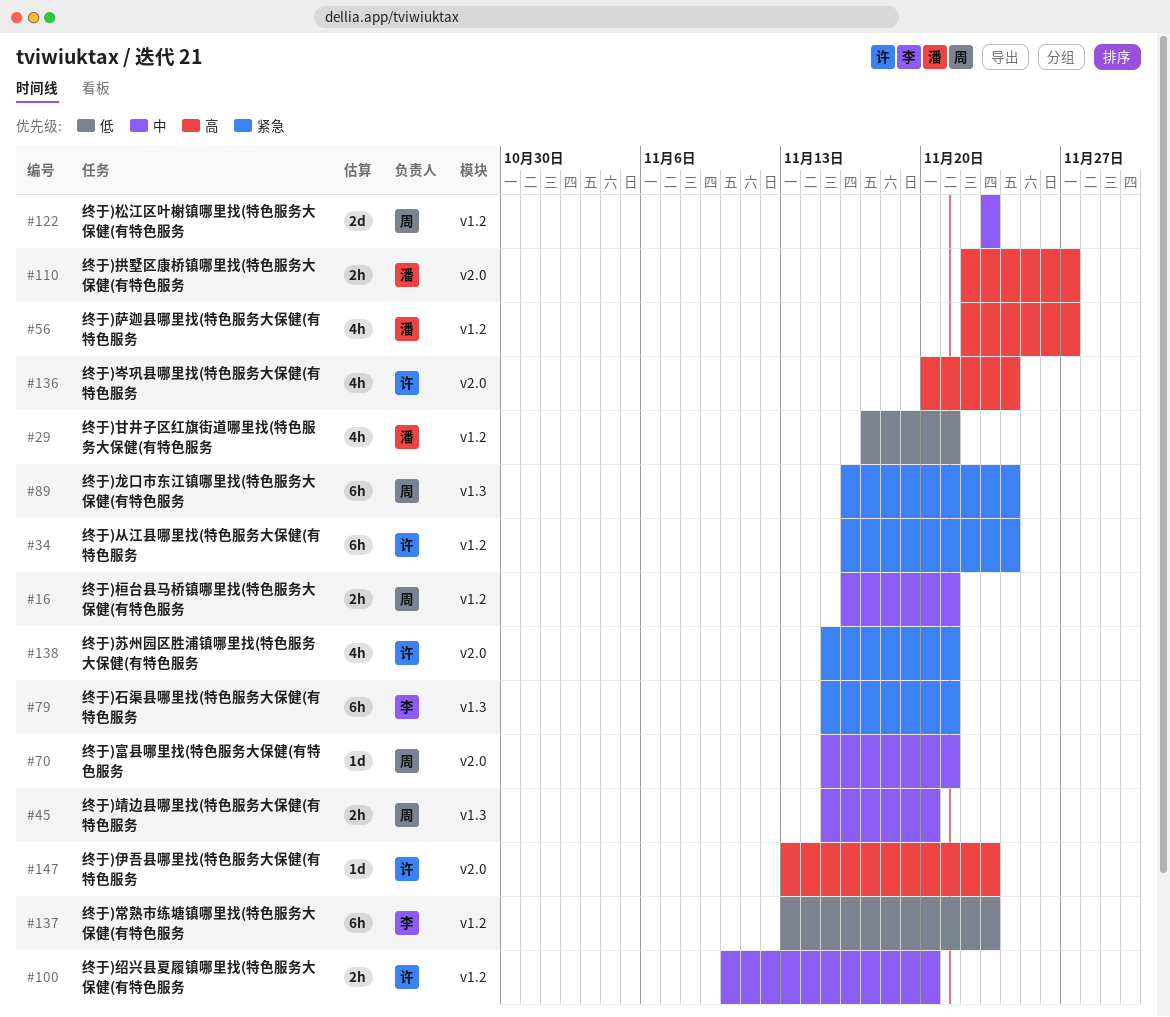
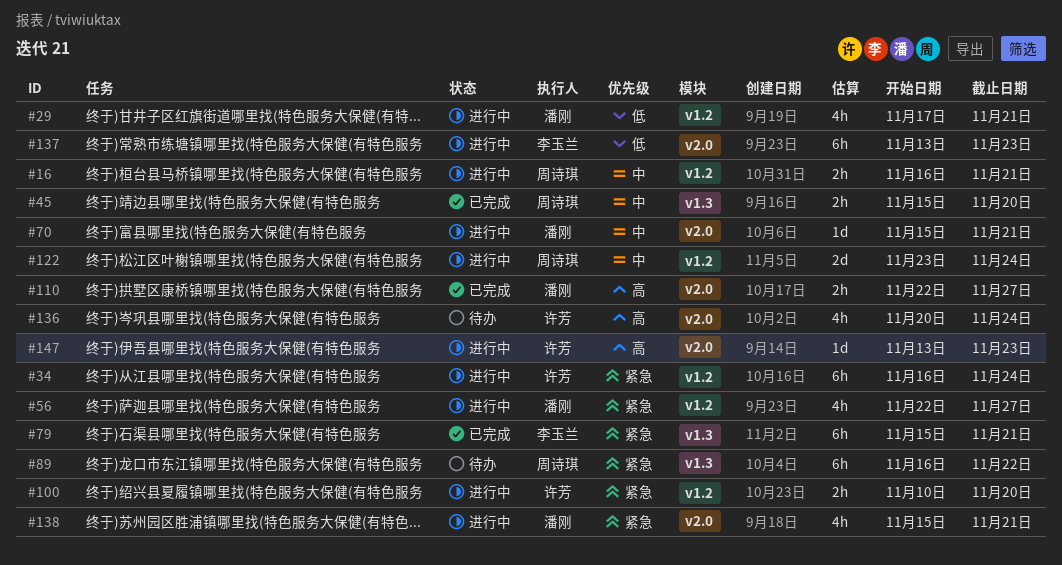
#56, priority: 高 -> 紧急
#70, owner: 周诗琪 -> 潘刚
#89, due: Nov 24 -> Nov 22
#100, priority: 中 -> 紧急
#122, due: Nov 23 -> Nov 24
#137, label: v1.2 -> v2.0
#138, owner: 许芳 -> 潘刚

